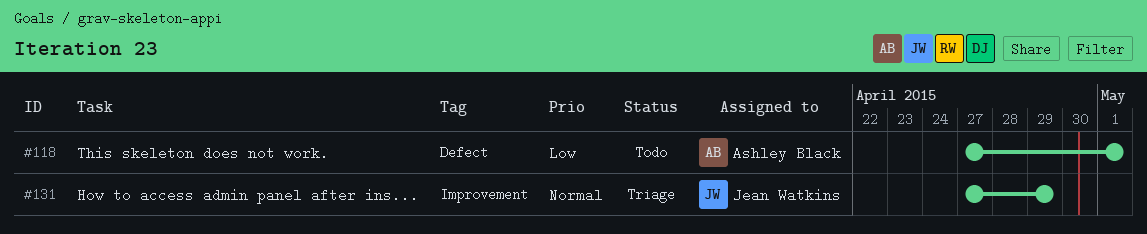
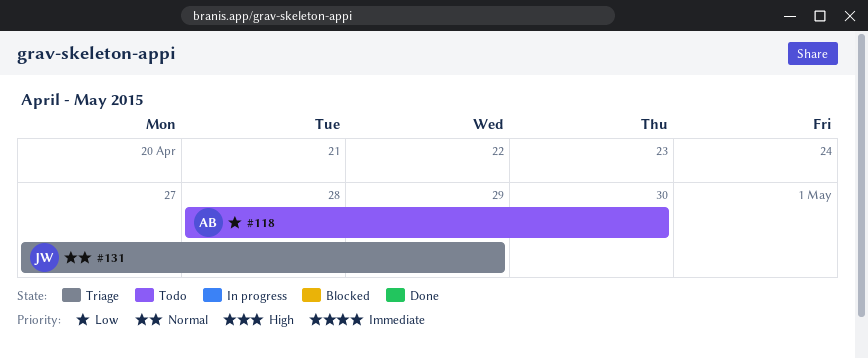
#118, start: Apr 27 -> Apr 28
#118, due: May 1 -> Apr 30

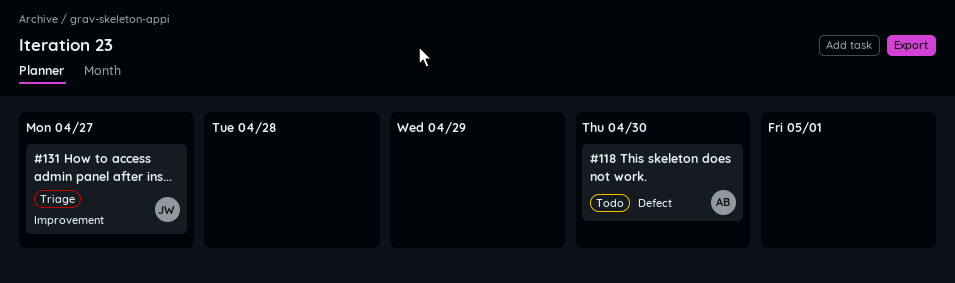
#131, due: Apr 29 -> Apr 27

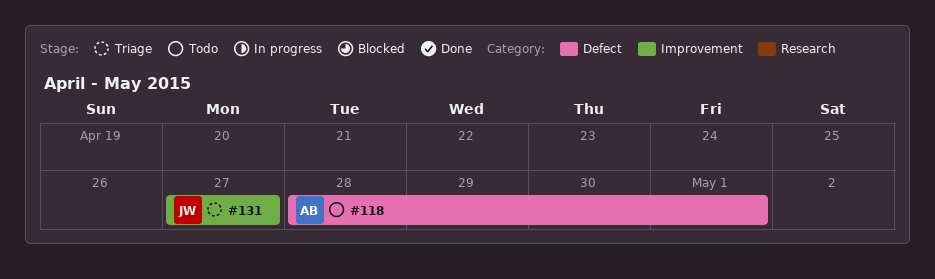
#118, due: Apr 30 -> May 1

